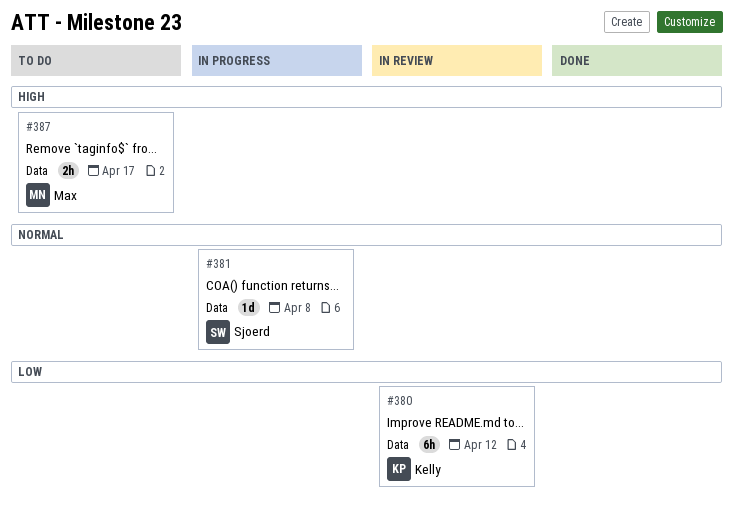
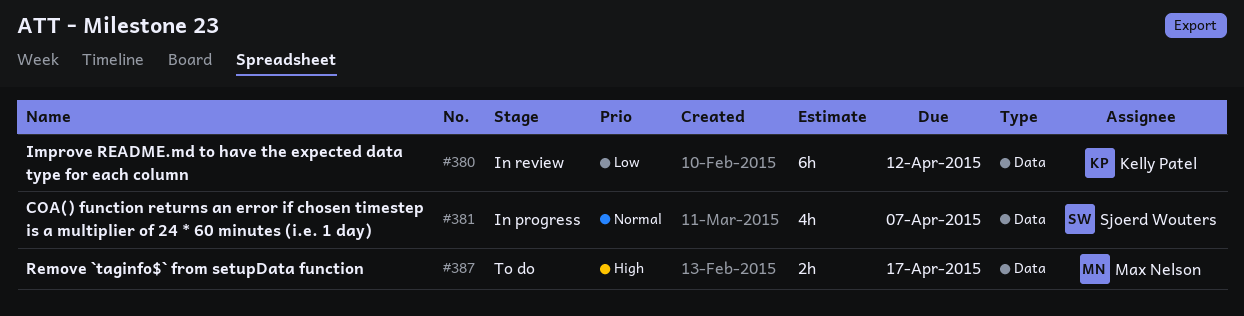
#381, estimate: 1d -> 4h
#381, due: Apr 8 -> Apr 7

